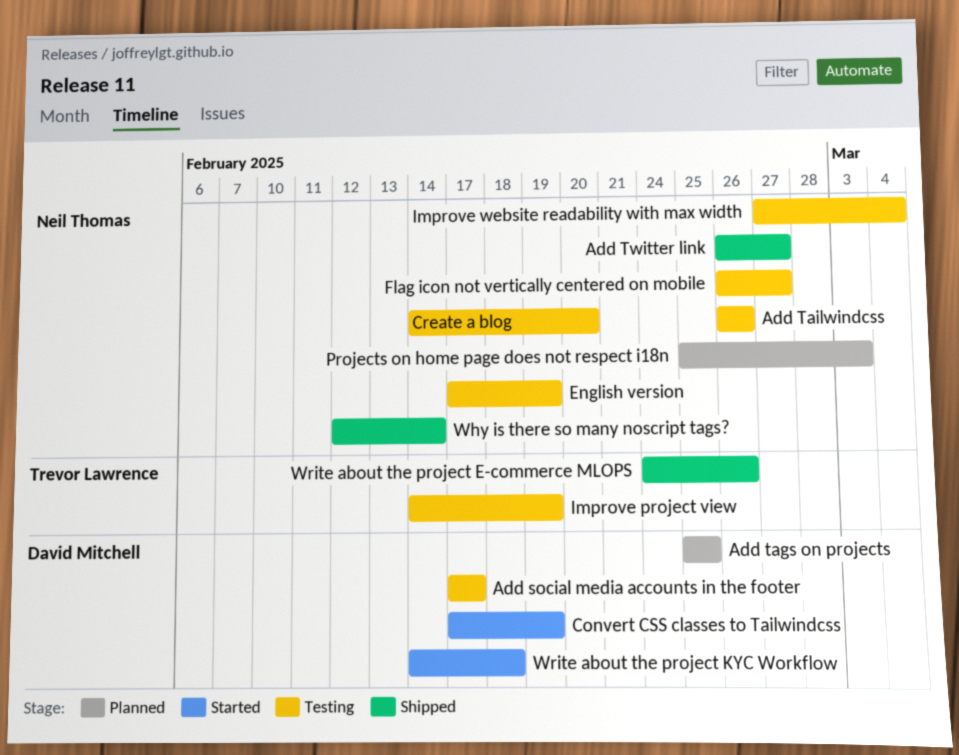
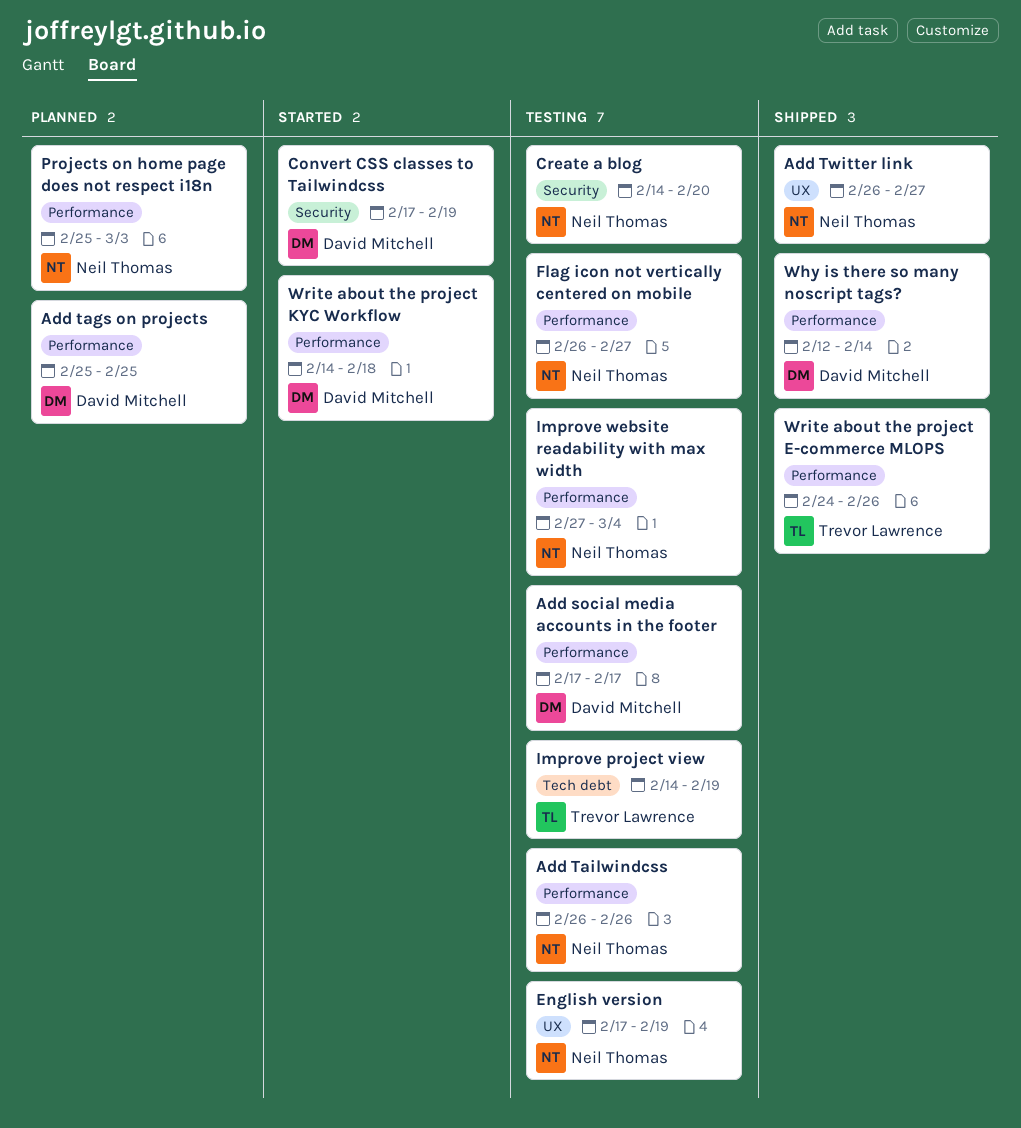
Why is there so many noscript tags?, owner: Neil Thomas -> David Mitchell

